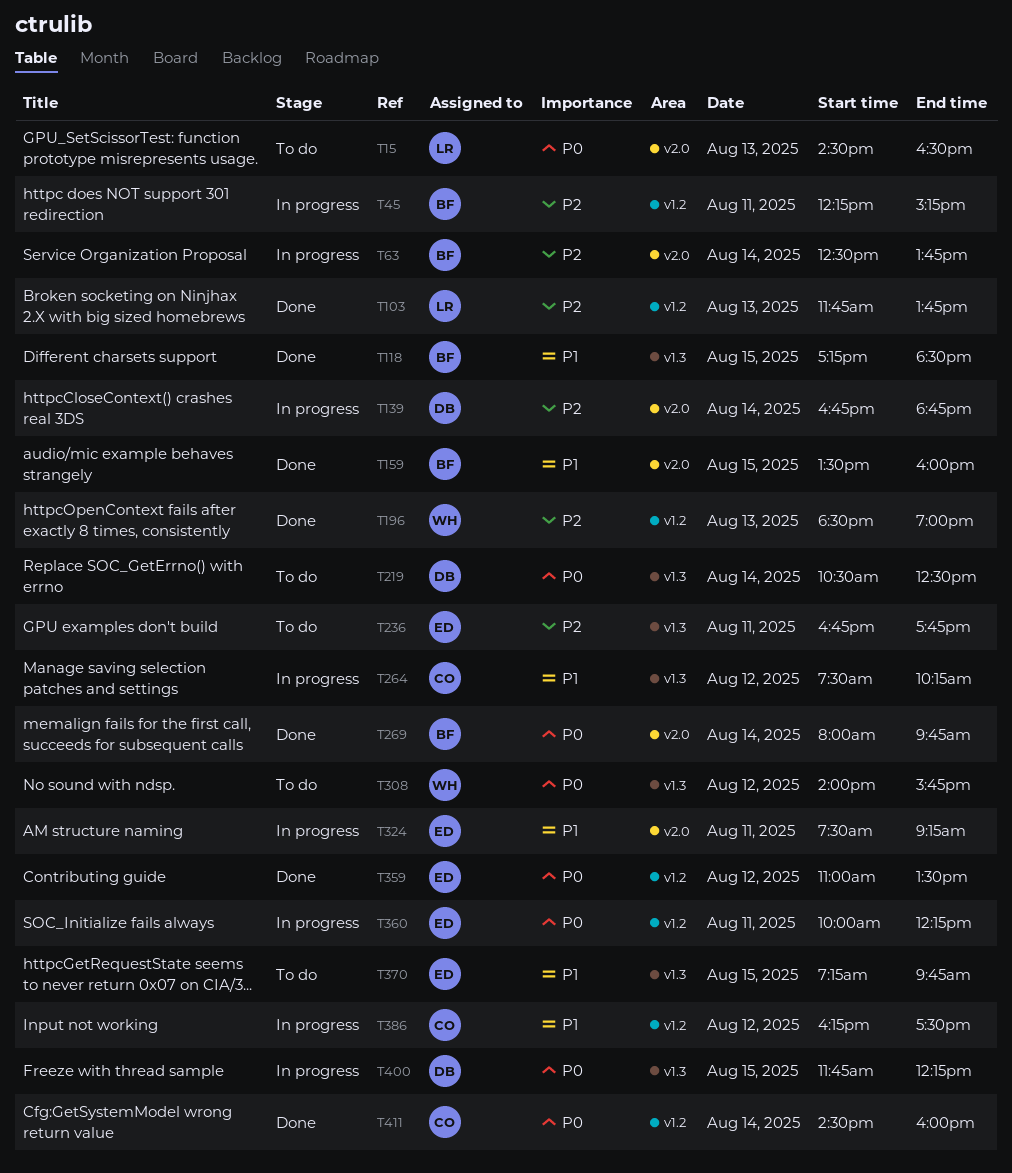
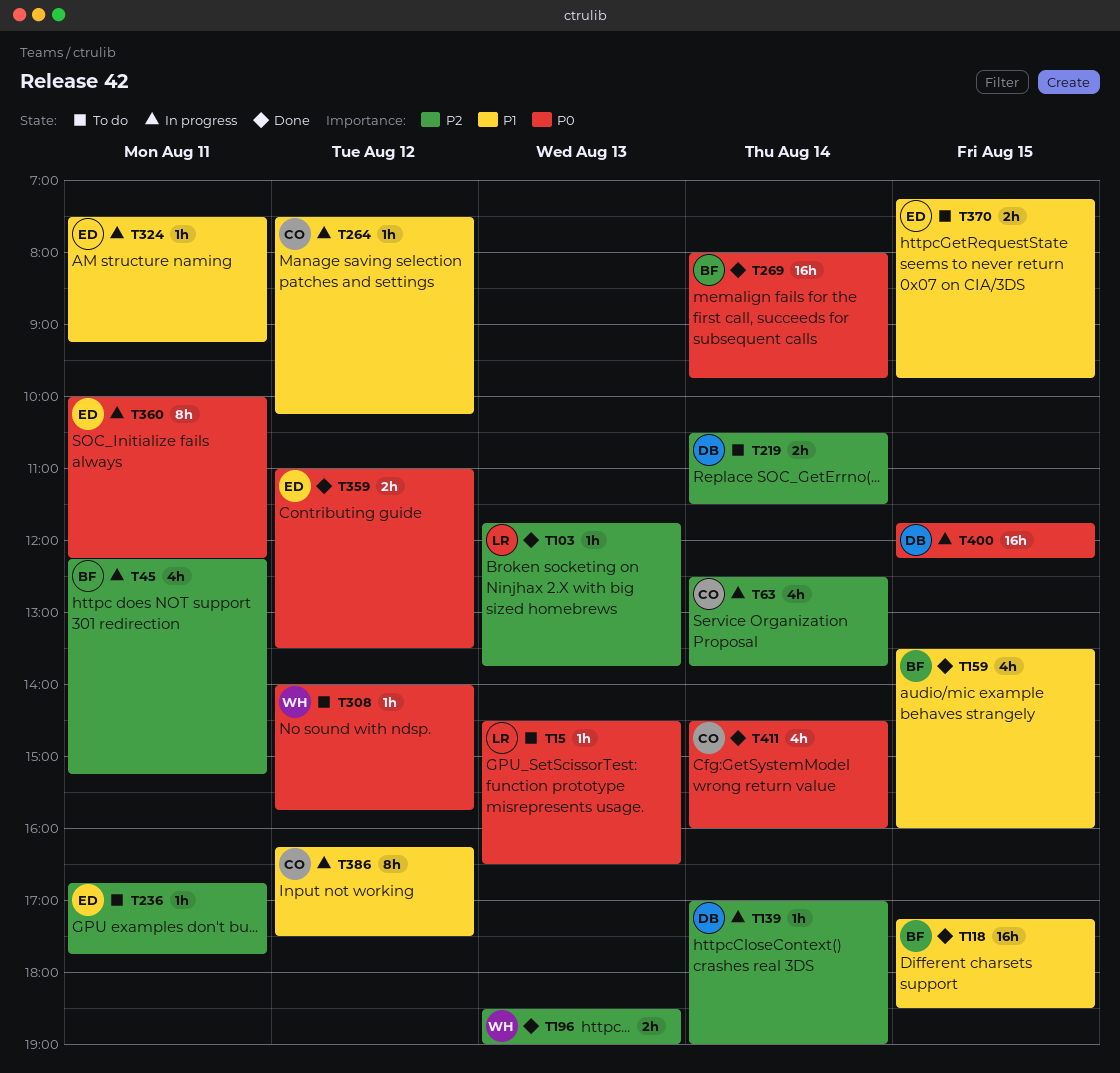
T63, owner: BF -> CO
T139, begins: 16:45 -> 17:00
T139, ends: 18:45 -> 19:00
T219, priority: P0 -> P2
T219, ends: 12:30 -> 11:30

